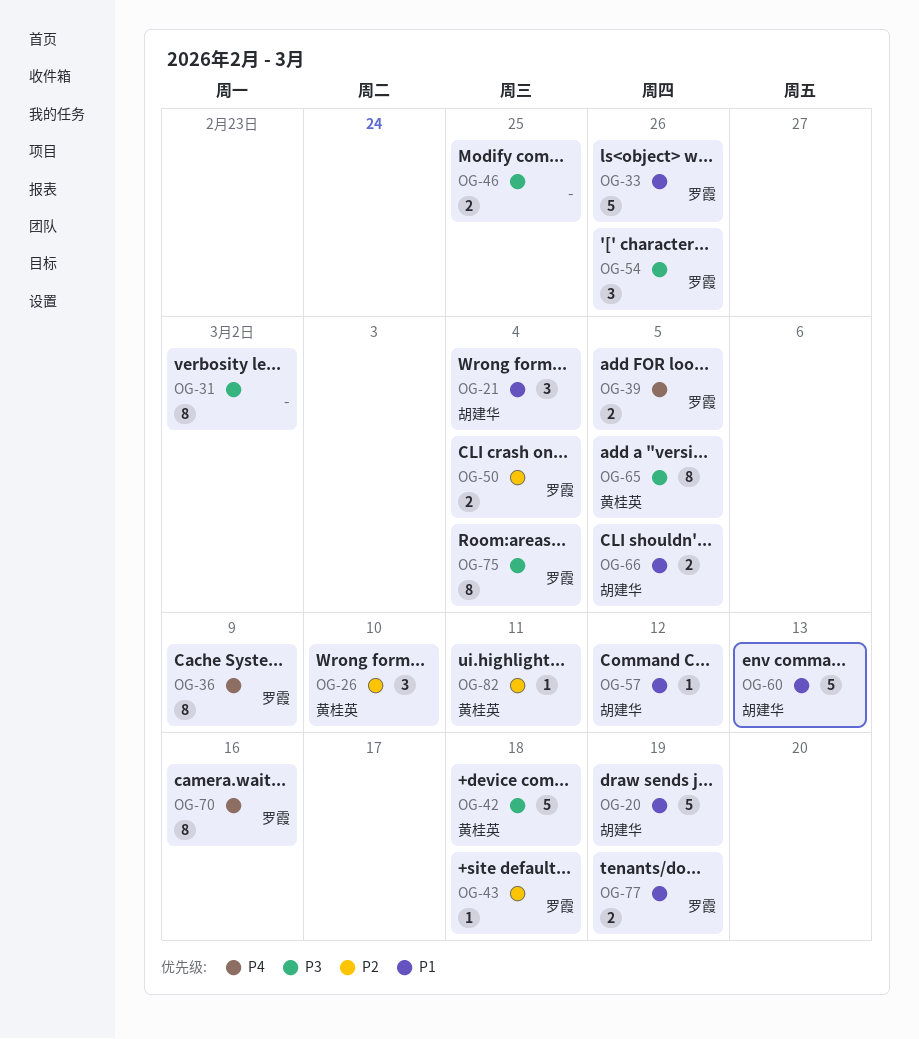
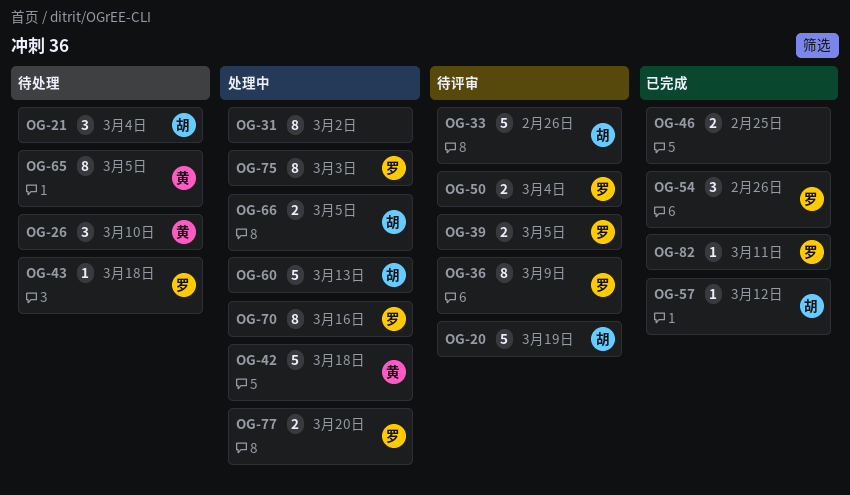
OG-33, owner: 罗霞 -> 胡建华
OG-75, due: Mar 4 -> Mar 3
OG-77, due: Mar 19 -> Mar 20
OG-82, owner: 黄桂英 -> 罗霞

